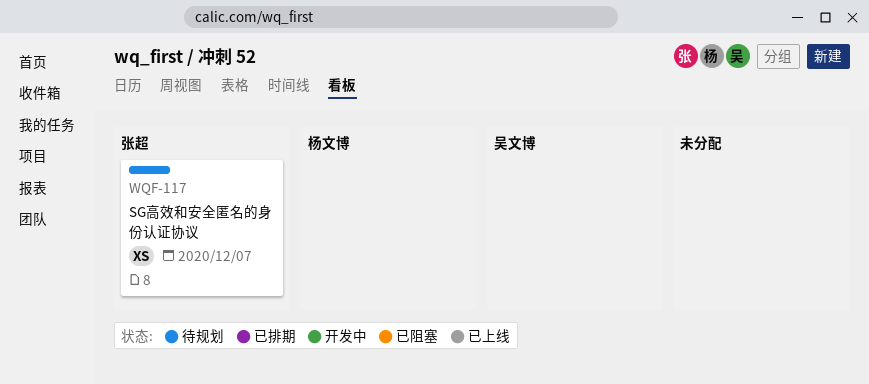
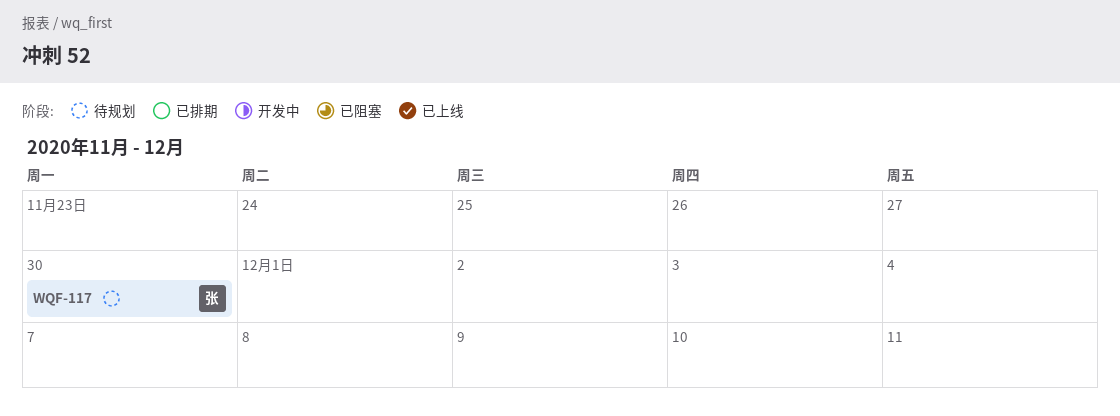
WQF-117, due: Dec 7 -> Nov 30

